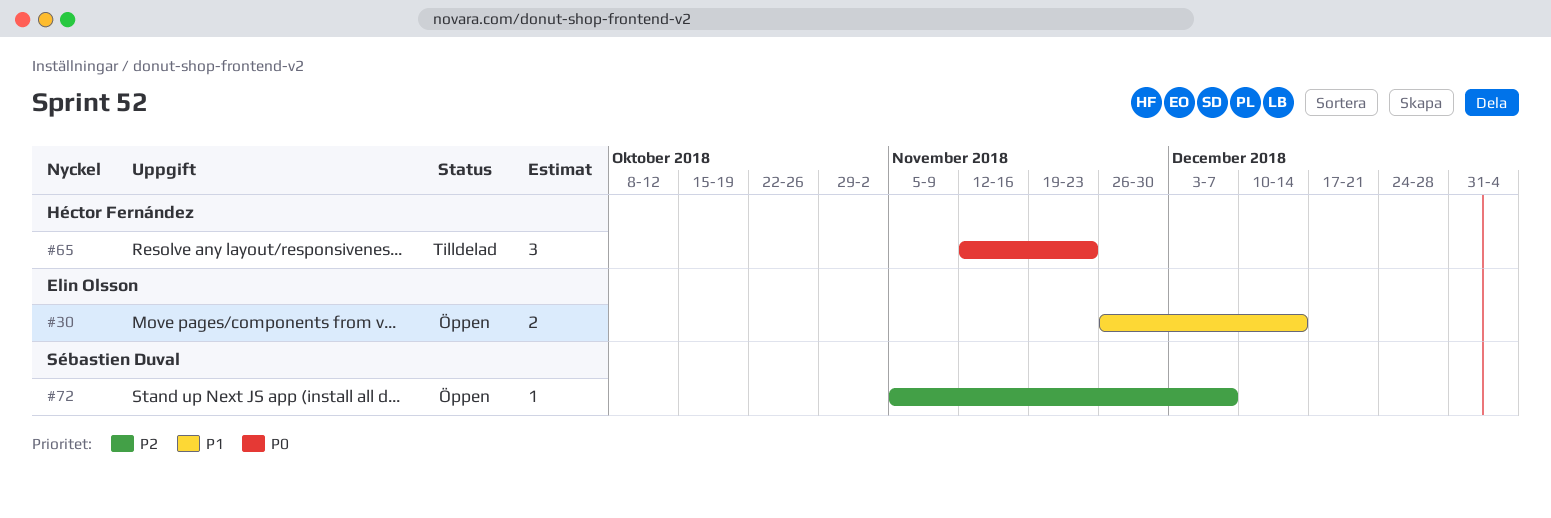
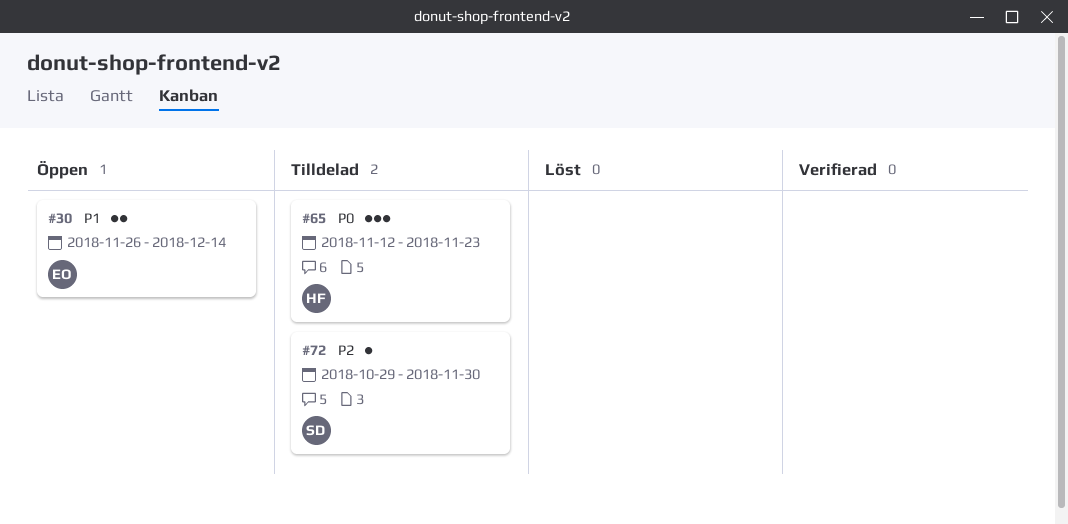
#72, status: Öppen -> Tilldelad
#72, start: Nov 5 -> Oct 29
#72, due: Dec 7 -> Nov 30

